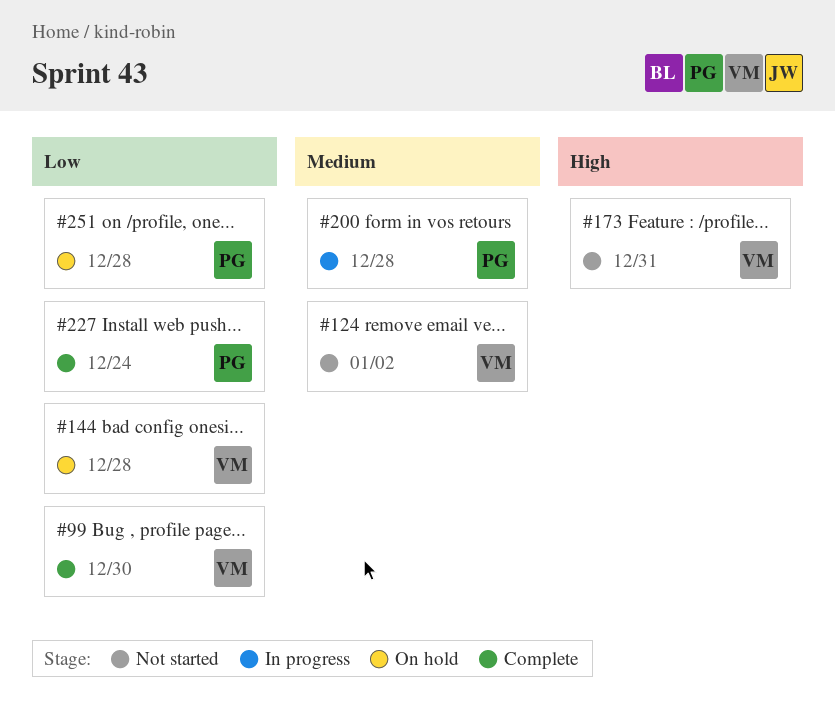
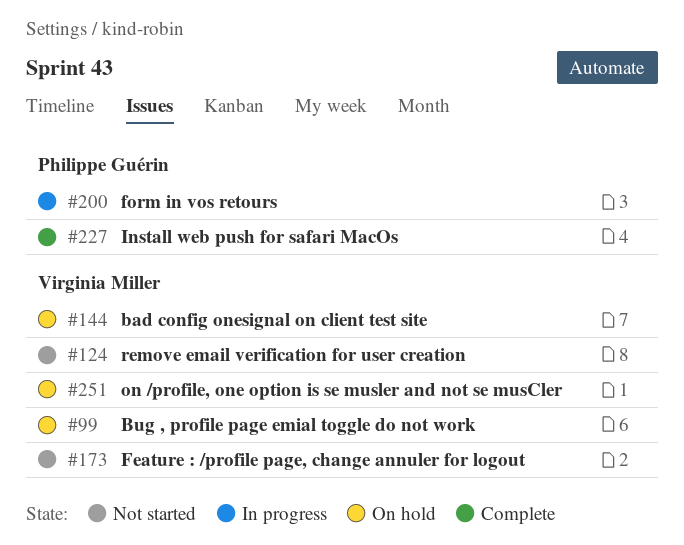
#99, status: Complete -> On hold
#251, owner: Philippe Guérin -> Virginia Miller

